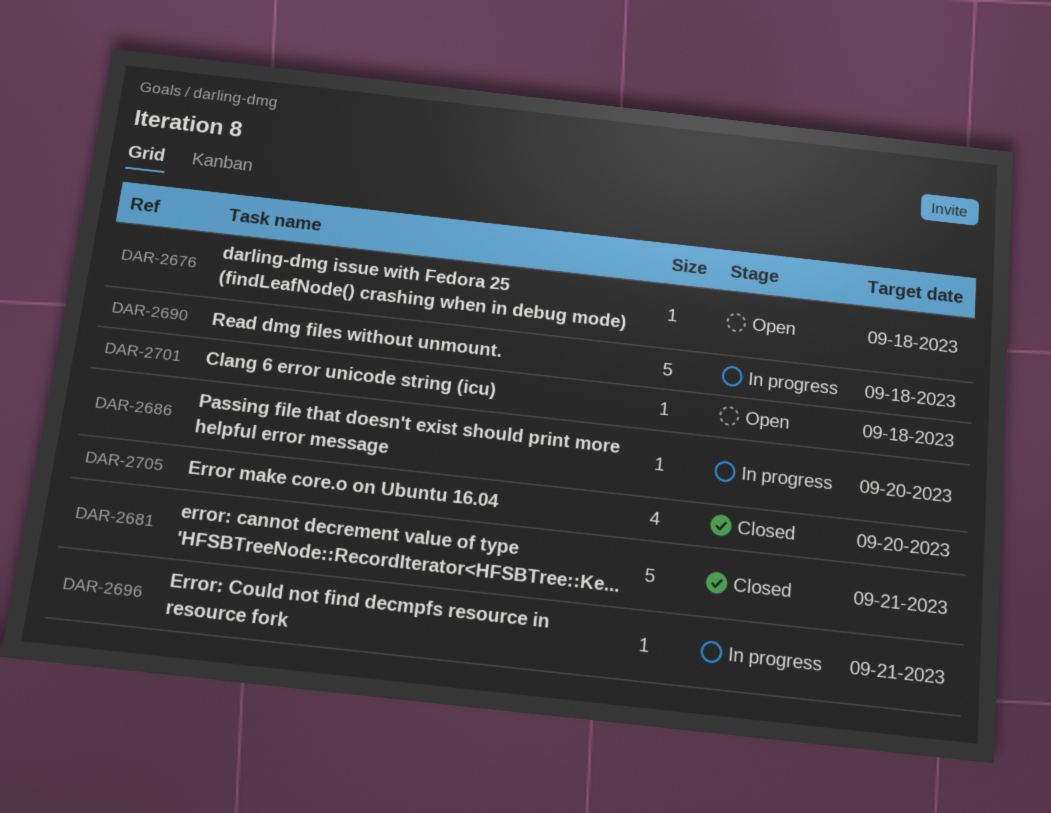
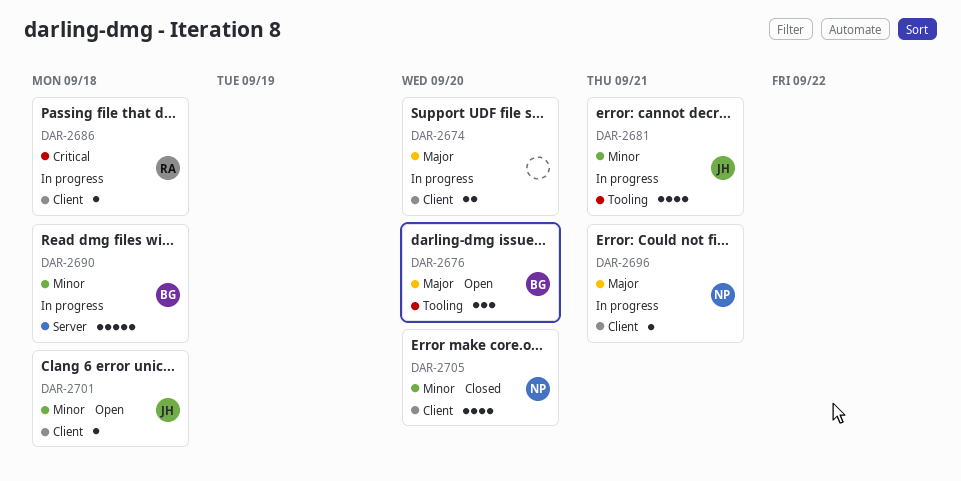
DAR-2674: none -> present
DAR-2676, estimate: 1 -> 3
DAR-2676, due: Sep 18 -> Sep 20
DAR-2681, status: Closed -> In progress
DAR-2681, estimate: 5 -> 4
DAR-2686, due: Sep 20 -> Sep 18

